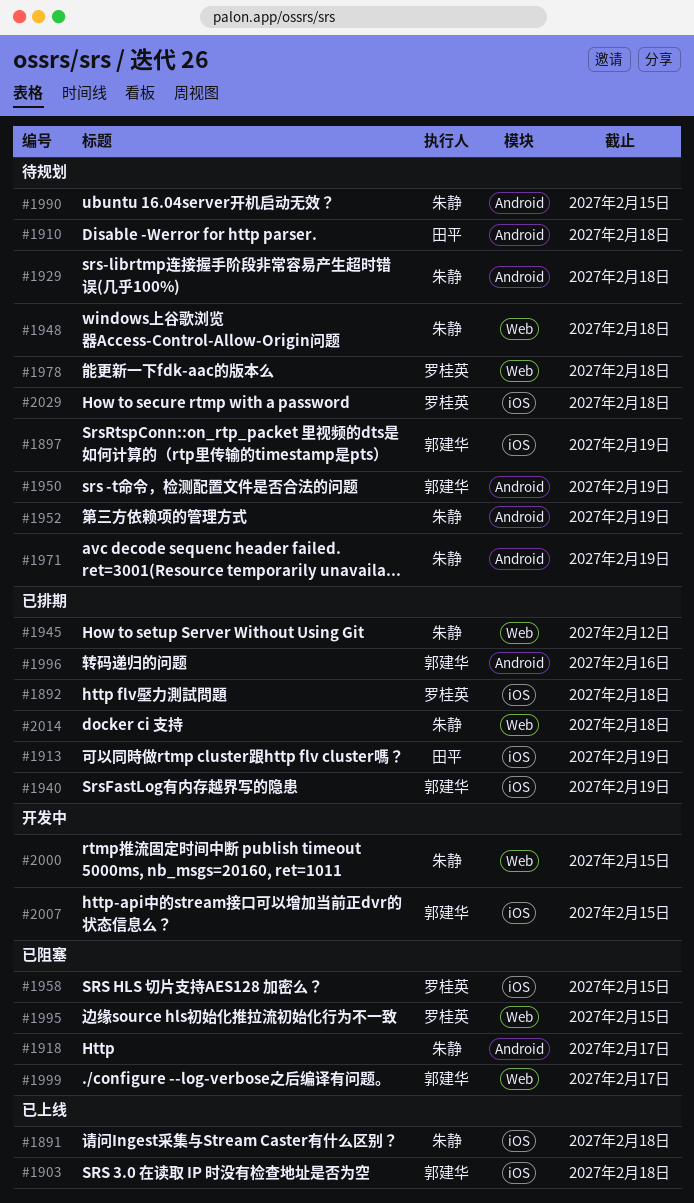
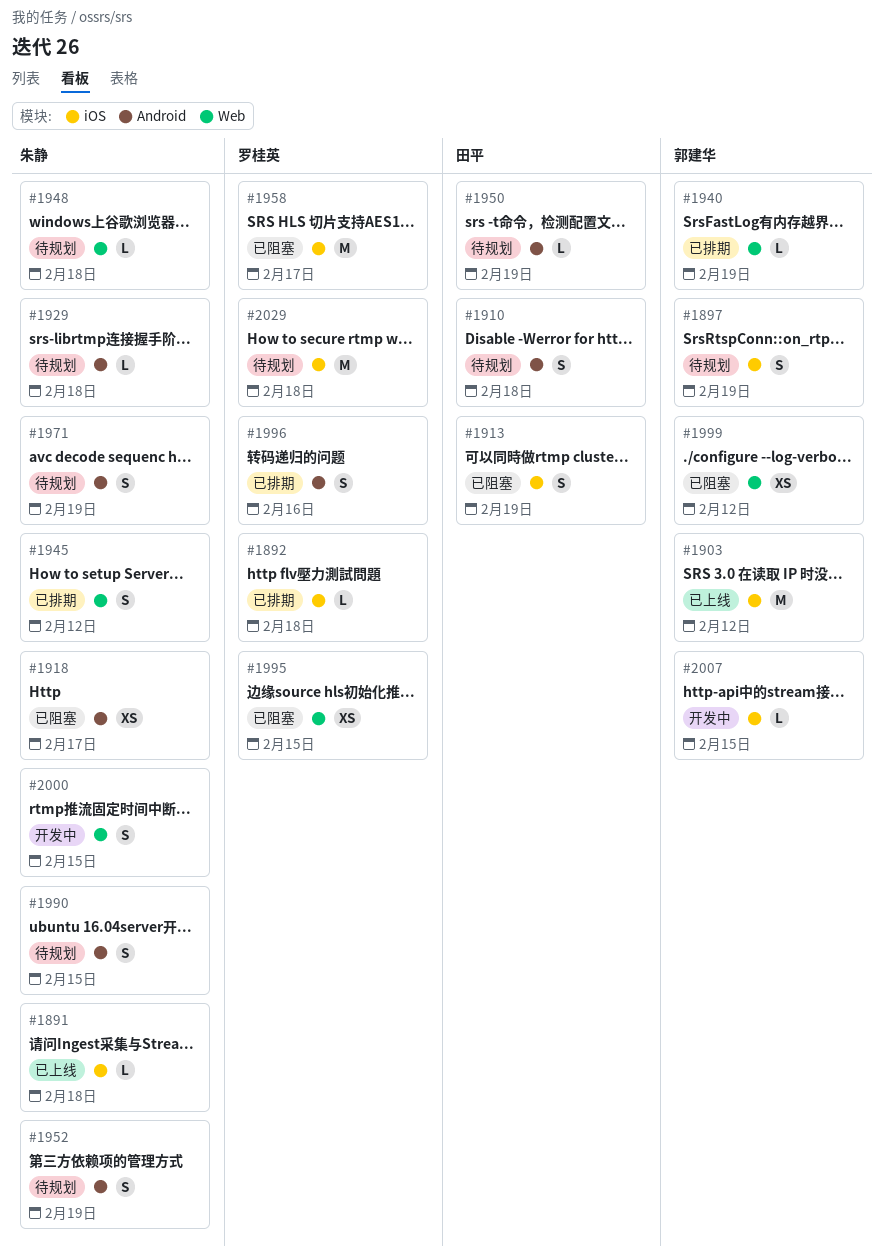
#1903, due: Feb 18 -> Feb 12
#1913, status: 已排期 -> 已阻塞
#1940, label: iOS -> Web
#1950, owner: 郭建华 -> 田平
#1958, due: Feb 15 -> Feb 17
#1978: present -> none
#1996, owner: 郭建华 -> 罗桂英
#1999, due: Feb 17 -> Feb 12
#2014: present -> none

